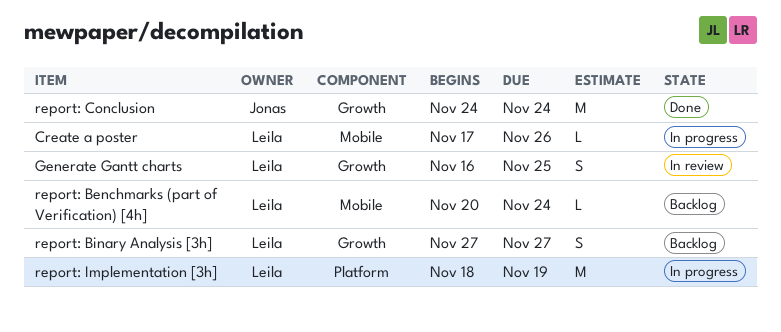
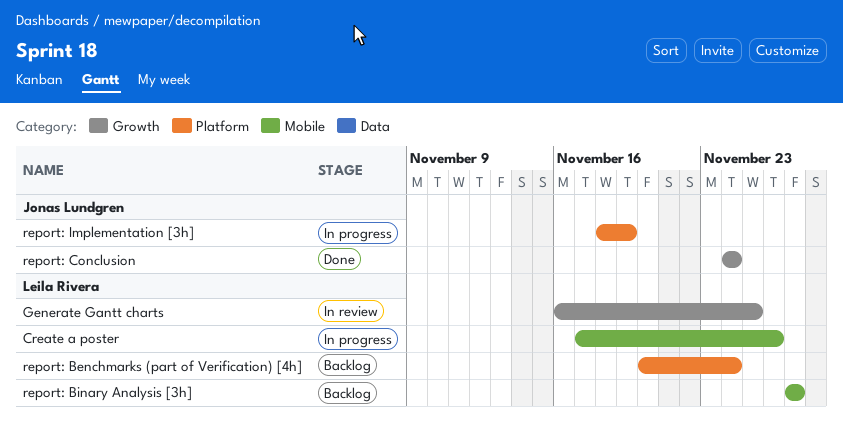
report: Benchmarks (part of Verification) [4h], label: Mobile -> Platform
report: Binary Analysis [3h], label: Growth -> Mobile
report: Implementation [3h], owner: Leila Rivera -> Jonas Lundgren

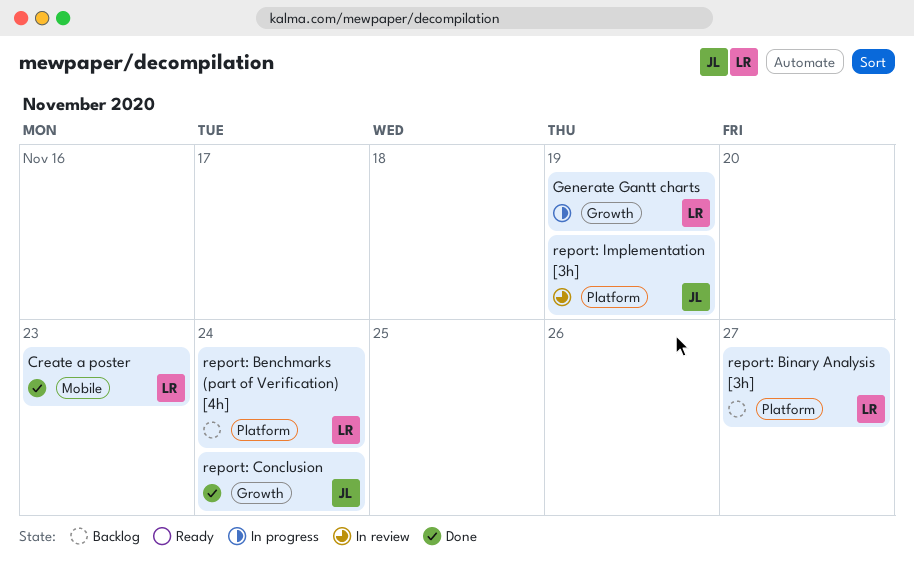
Create a poster, status: In progress -> Done
Create a poster, due: Nov 26 -> Nov 23
Generate Gantt charts, status: In review -> In progress
Generate Gantt charts, due: Nov 25 -> Nov 19
report: Binary Analysis [3h], label: Mobile -> Platform
report: Implementation [3h], status: In progress -> In review

